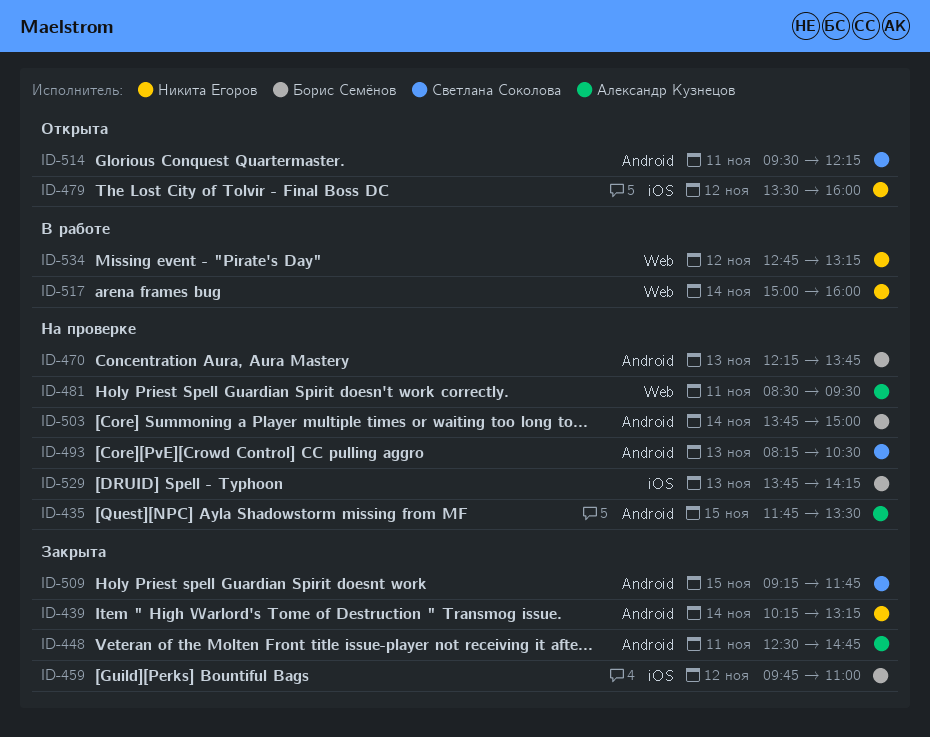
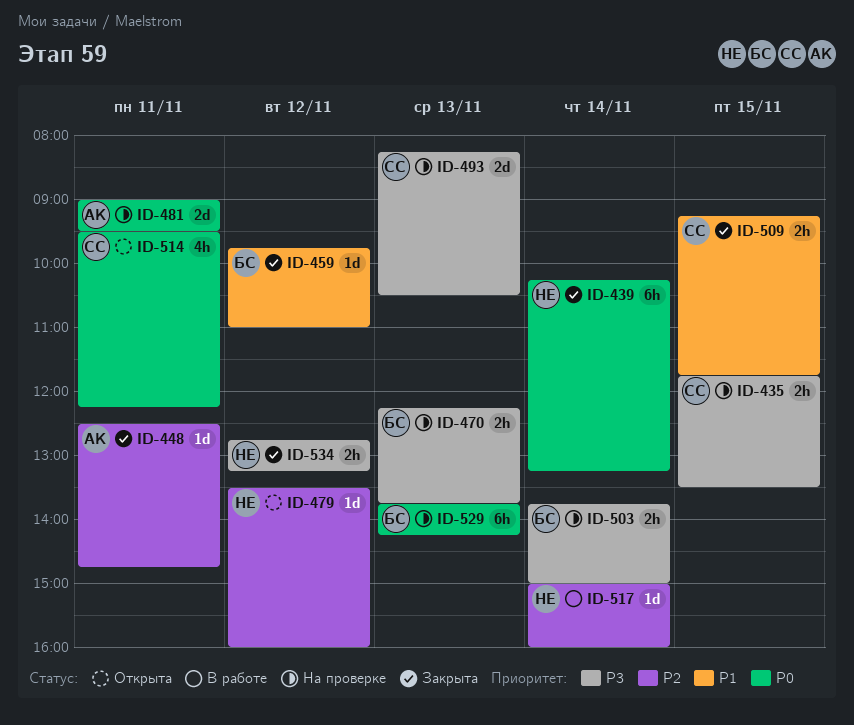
ID-435, owner: Александр Кузнецов -> Светлана Соколова
ID-481, begins: 08:30 -> 09:00
ID-534, status: В работе -> Закрыта

